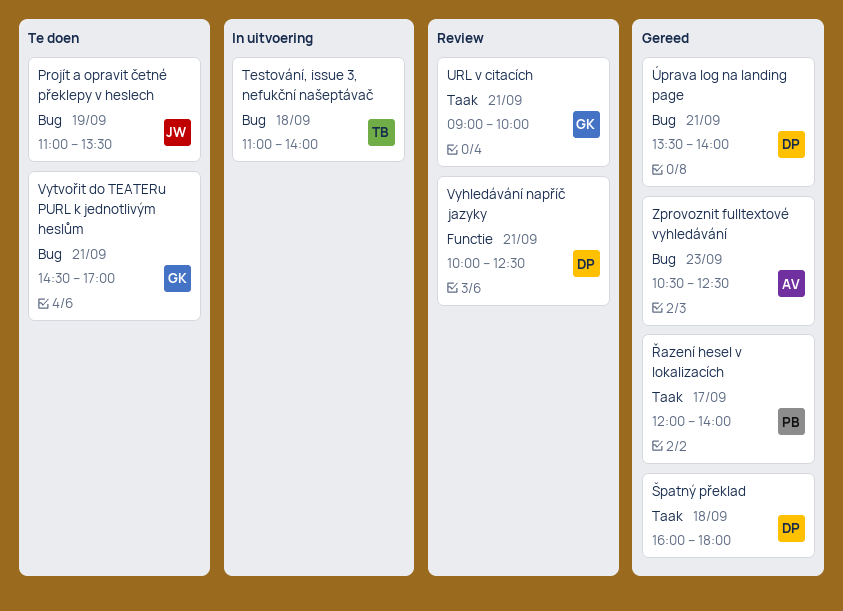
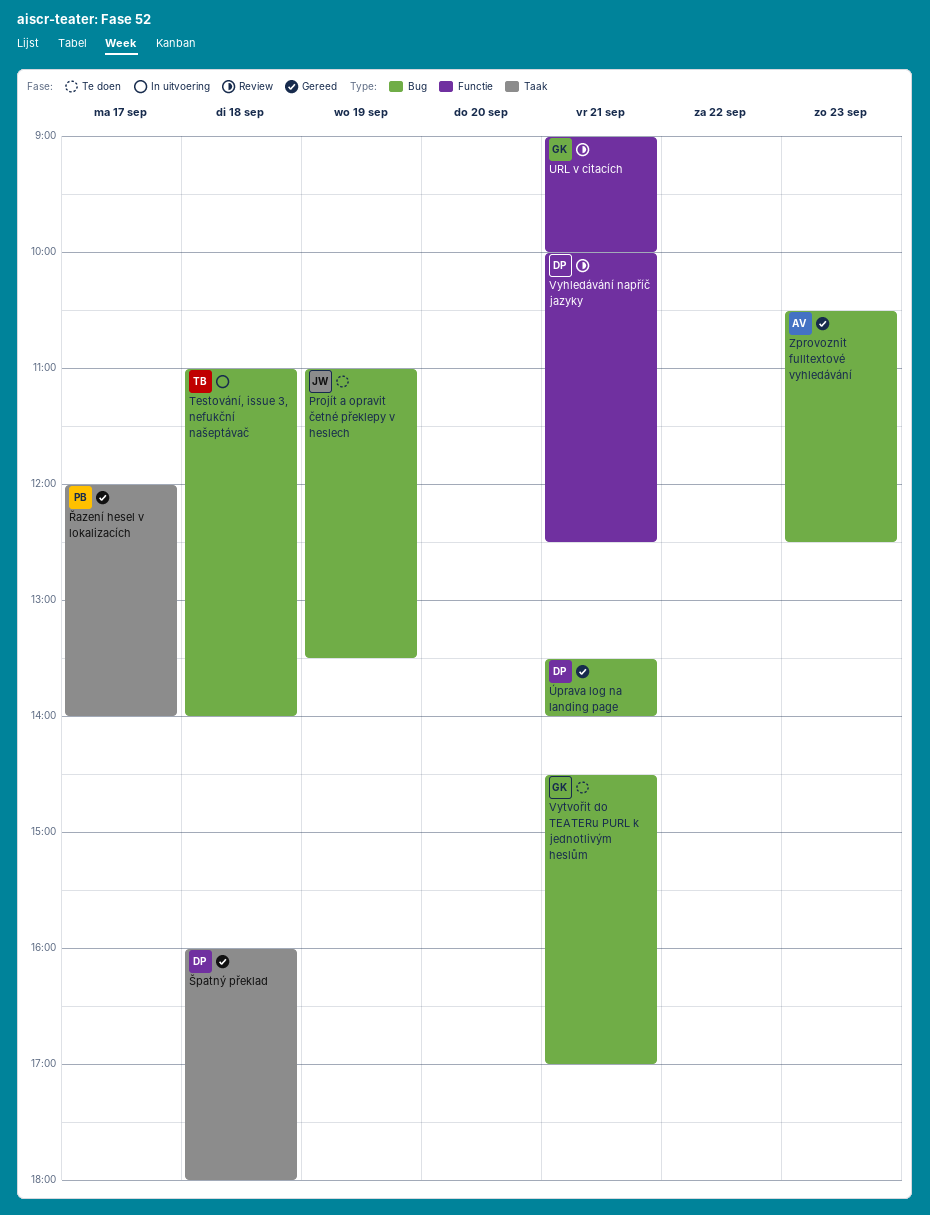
URL v citacích, label: Taak -> Functie

